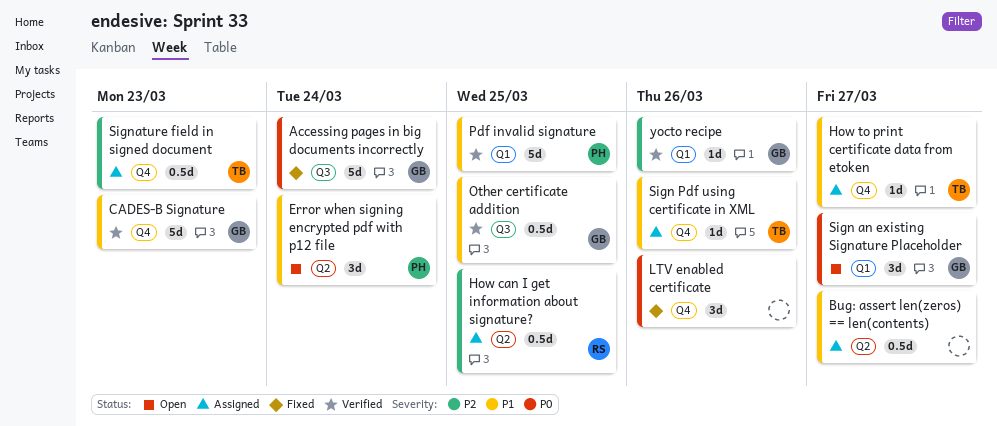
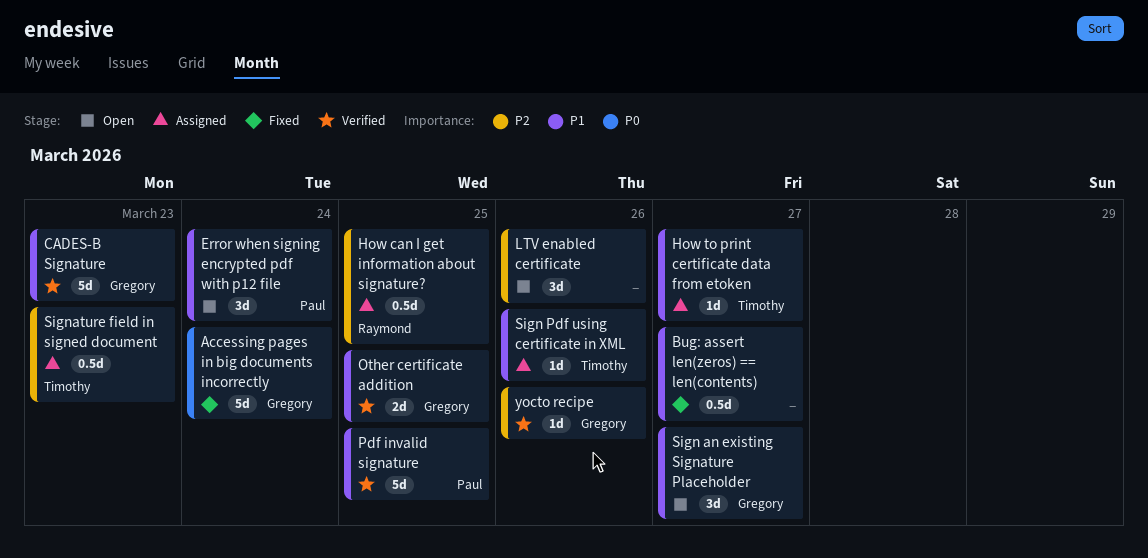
Bug: assert len(zeros) == len(contents), status: Assigned -> Fixed
LTV enabled certificate, status: Fixed -> Open
LTV enabled certificate, priority: P0 -> P2
Other certificate addition, estimate: 0.5d -> 2d
Sign an existing Signature Placeholder, priority: P0 -> P1

